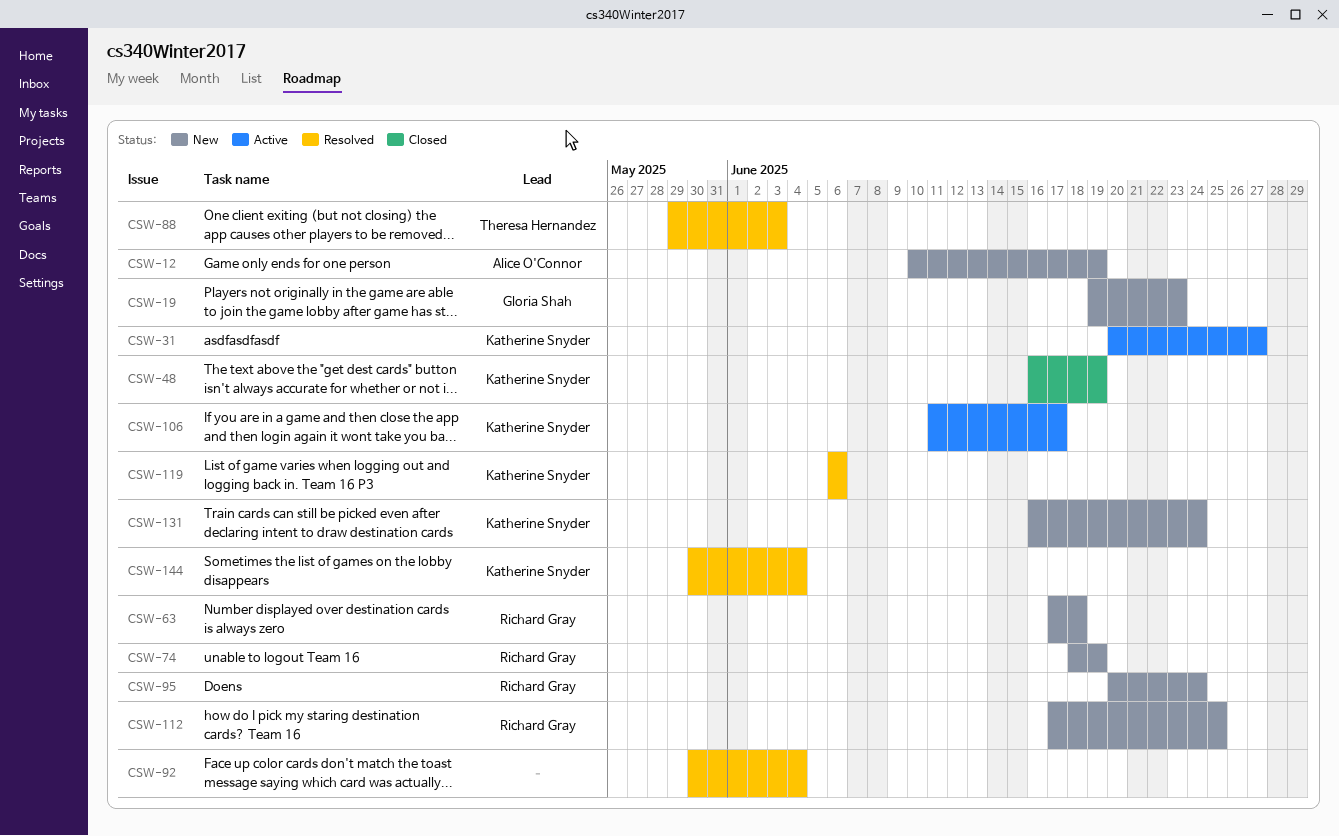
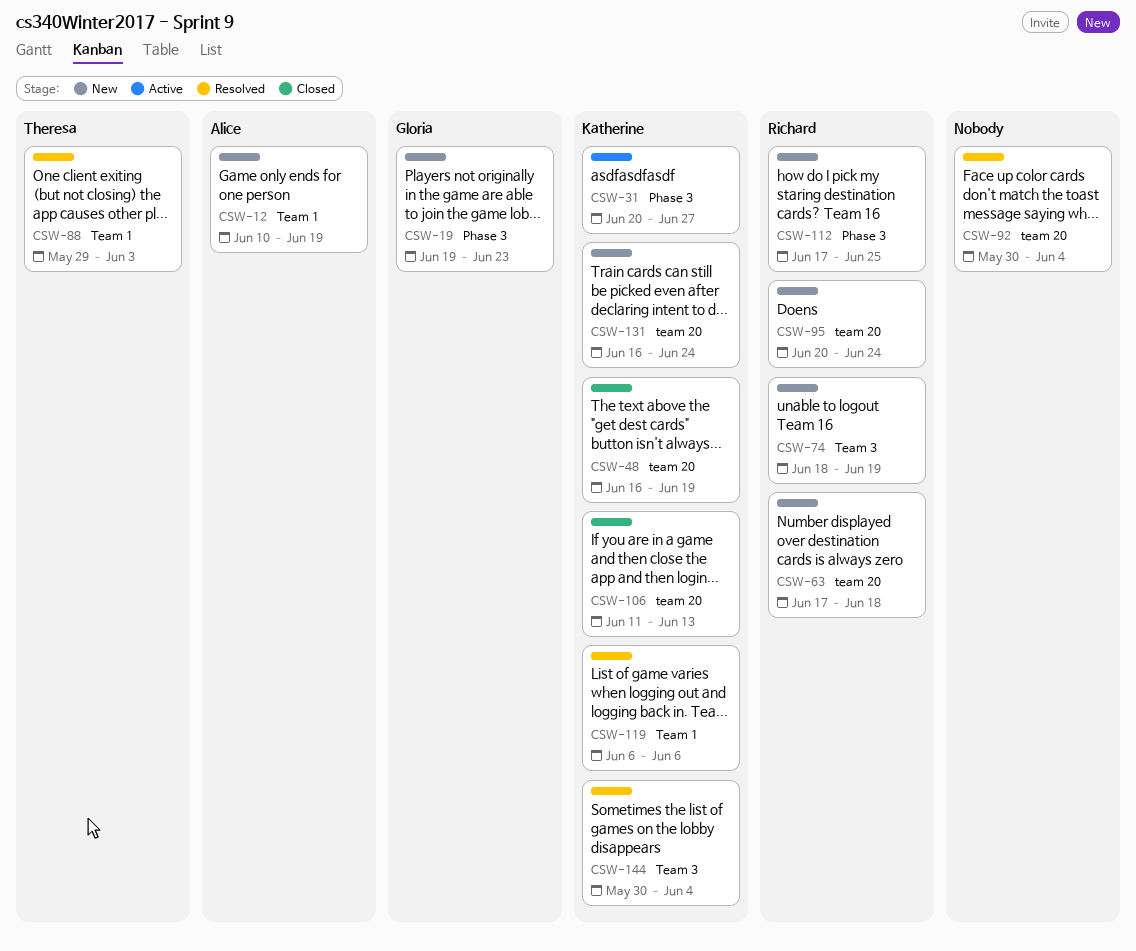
CSW-106, status: Active -> Closed
CSW-106, due: Jun 17 -> Jun 13

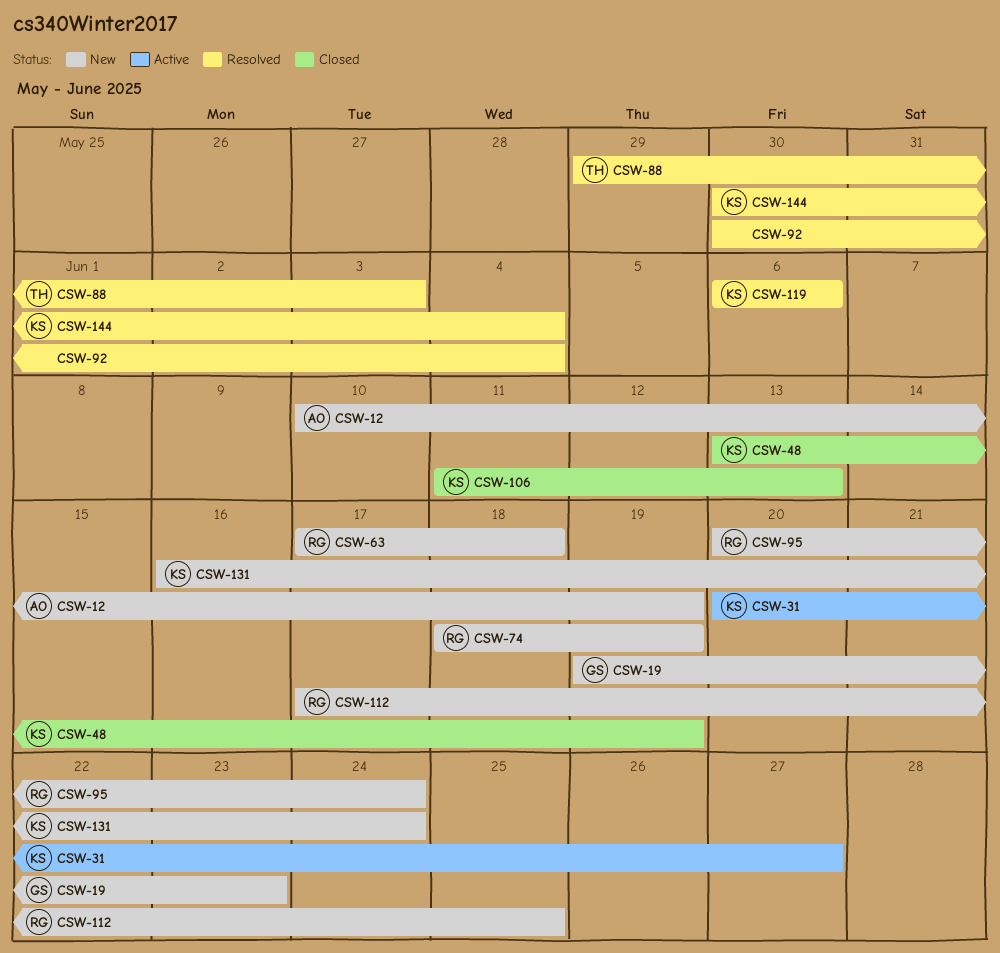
CSW-48, start: Jun 16 -> Jun 13

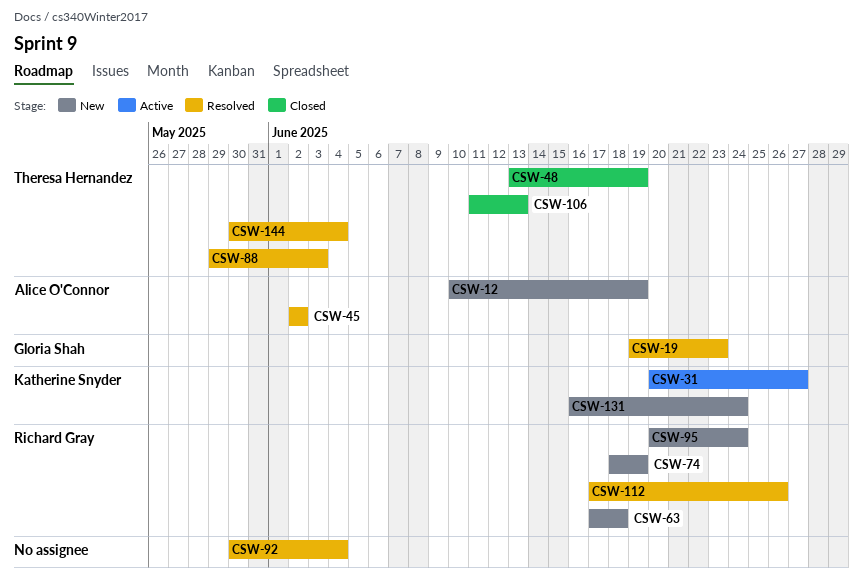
CSW-19, status: New -> Resolved
CSW-45: none -> present
CSW-48, owner: Katherine Snyder -> Theresa Hernandez
CSW-106, owner: Katherine Snyder -> Theresa Hernandez
CSW-112, status: New -> Resolved
CSW-112, due: Jun 25 -> Jun 26
CSW-119: present -> none
CSW-144, owner: Katherine Snyder -> Theresa Hernandez

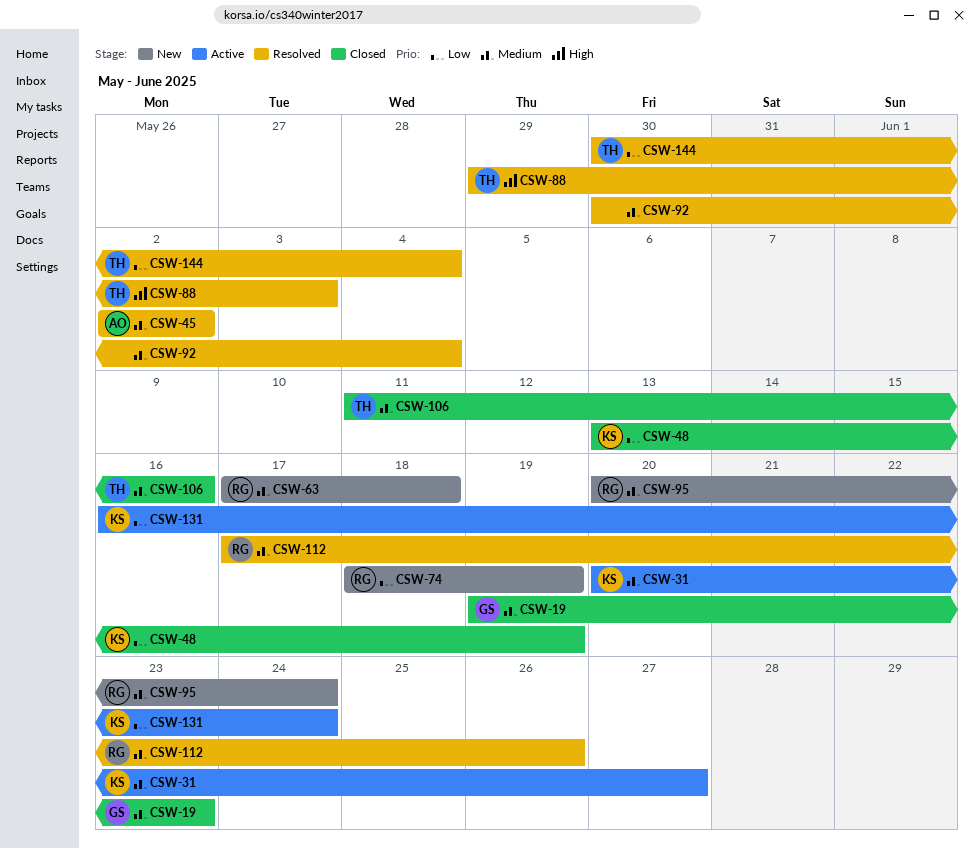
CSW-12: present -> none
CSW-19, status: Resolved -> Closed
CSW-48, owner: Theresa Hernandez -> Katherine Snyder
CSW-106, due: Jun 13 -> Jun 16
CSW-131, status: New -> Active

